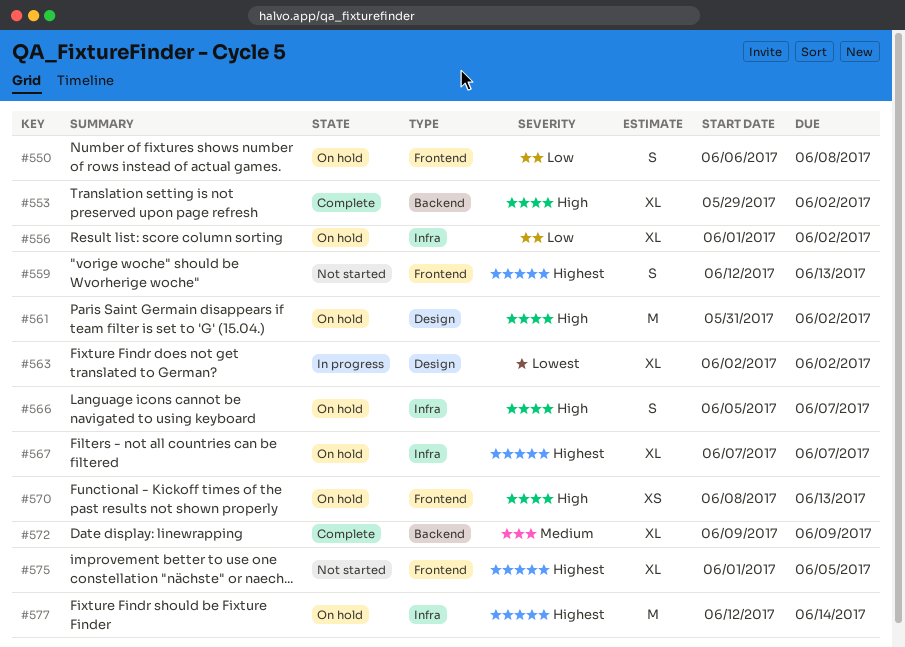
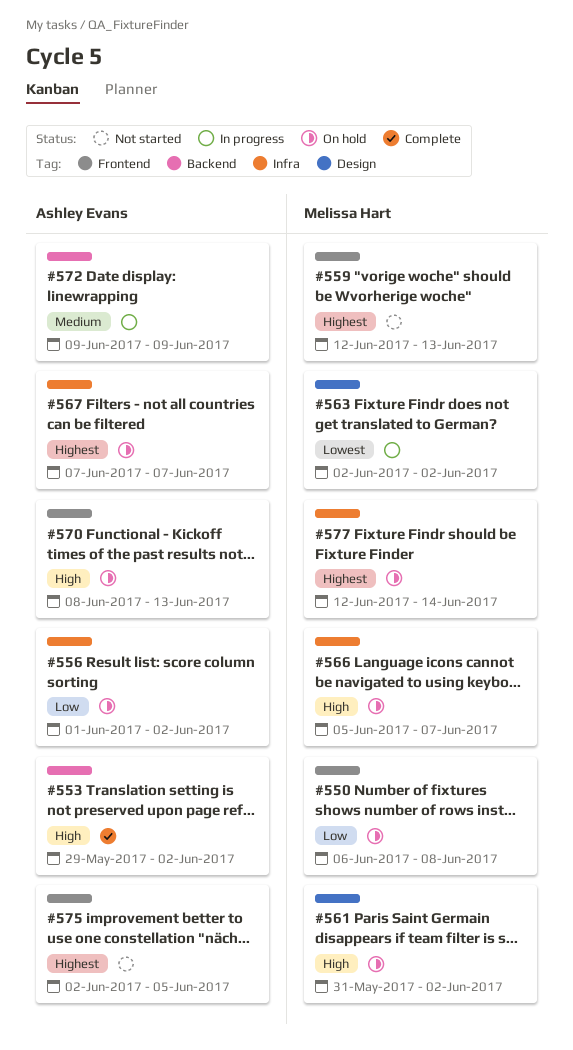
#572, status: Complete -> In progress
#575, start: Jun 1 -> Jun 2

